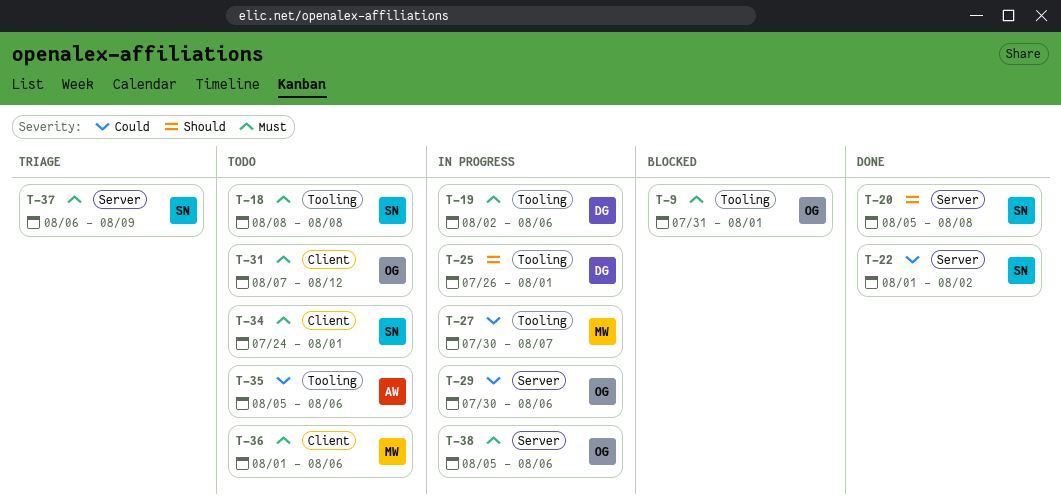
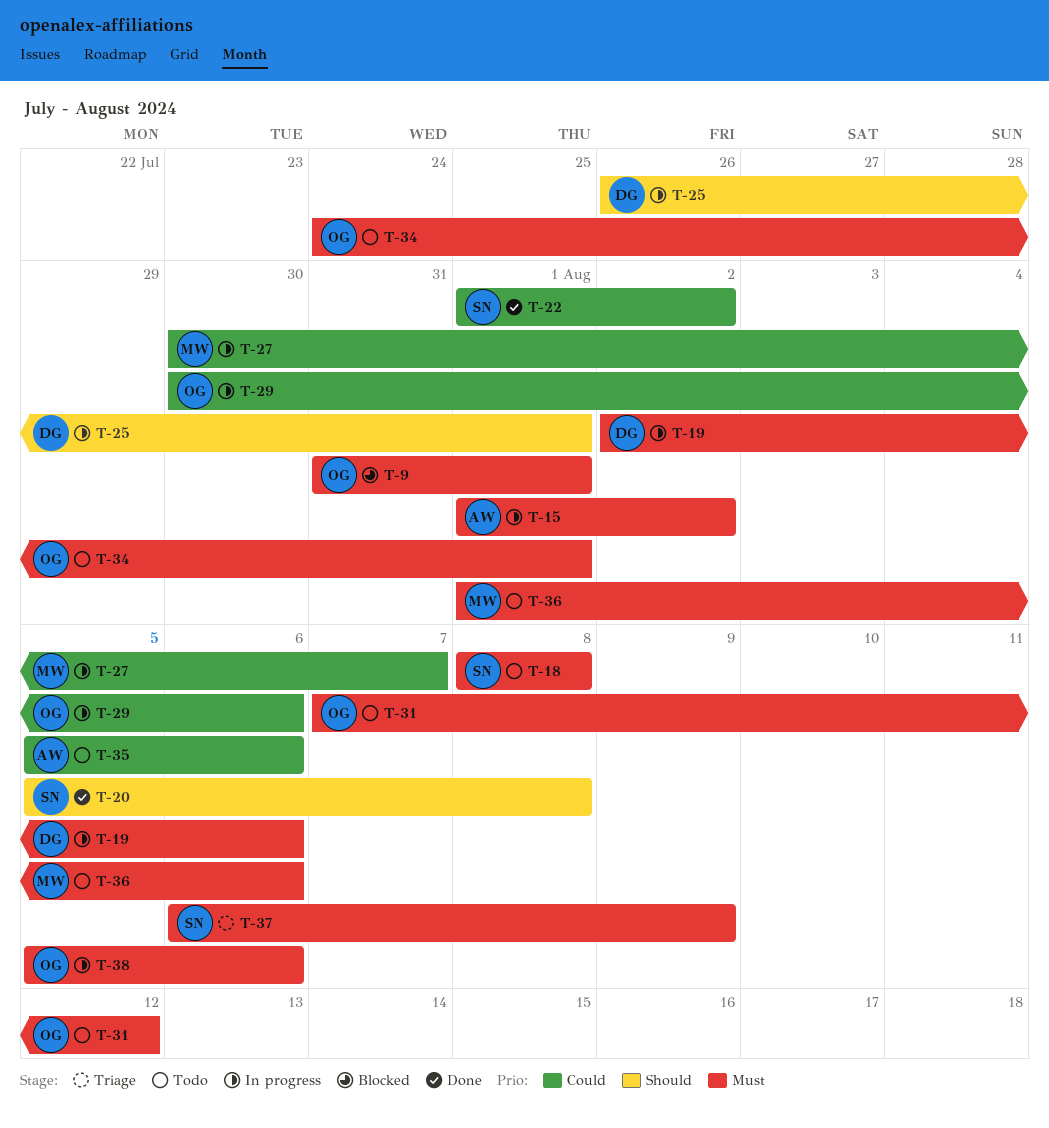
T-15: none -> present
T-34, owner: SN -> OG

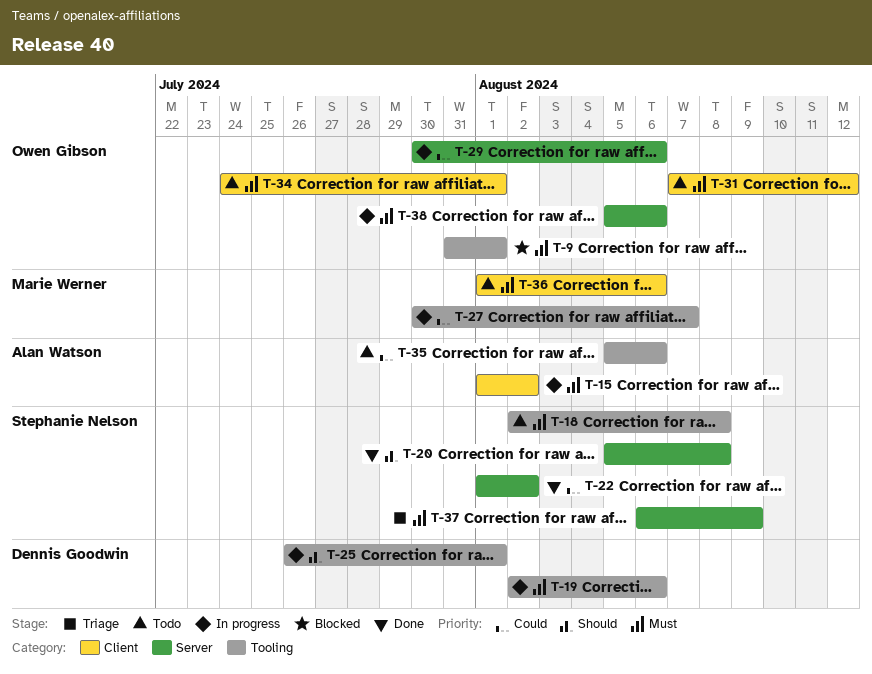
T-18, start: Aug 8 -> Aug 2

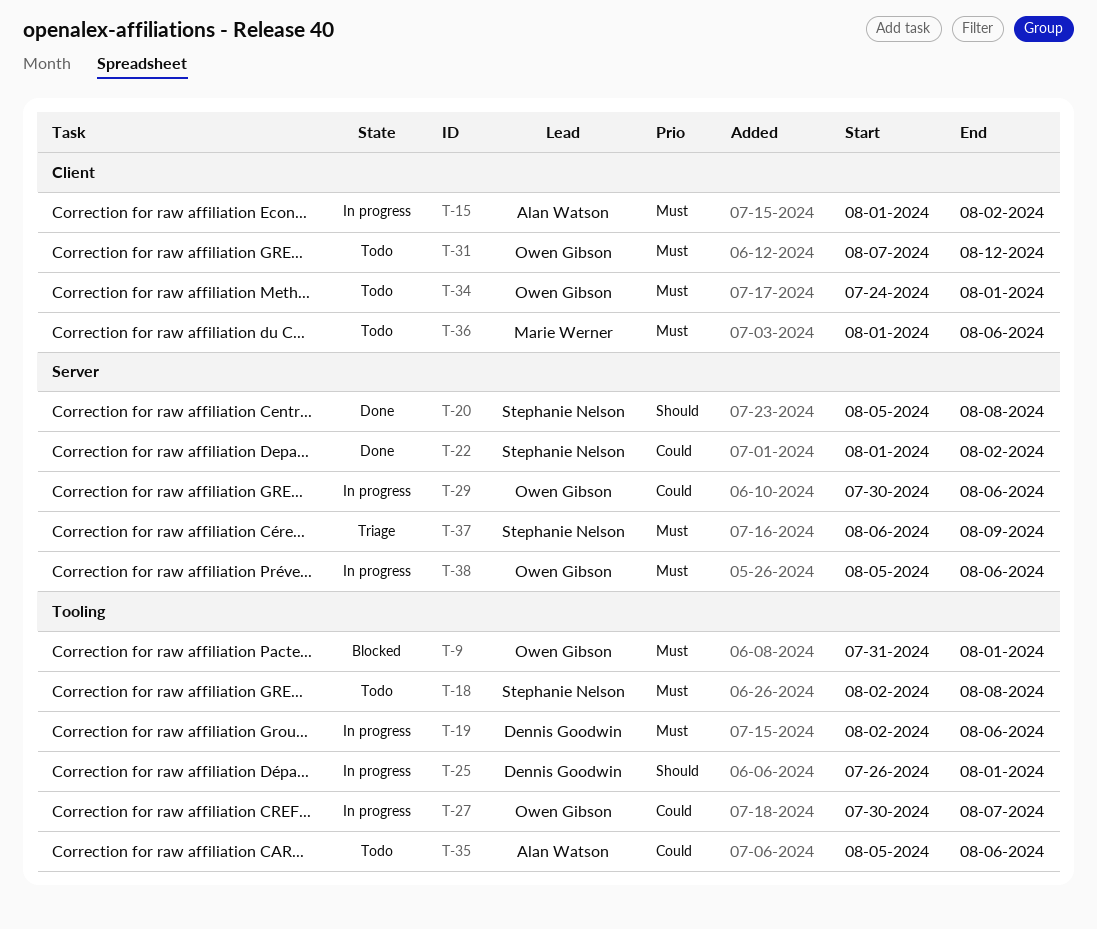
T-27, owner: Marie Werner -> Owen Gibson

